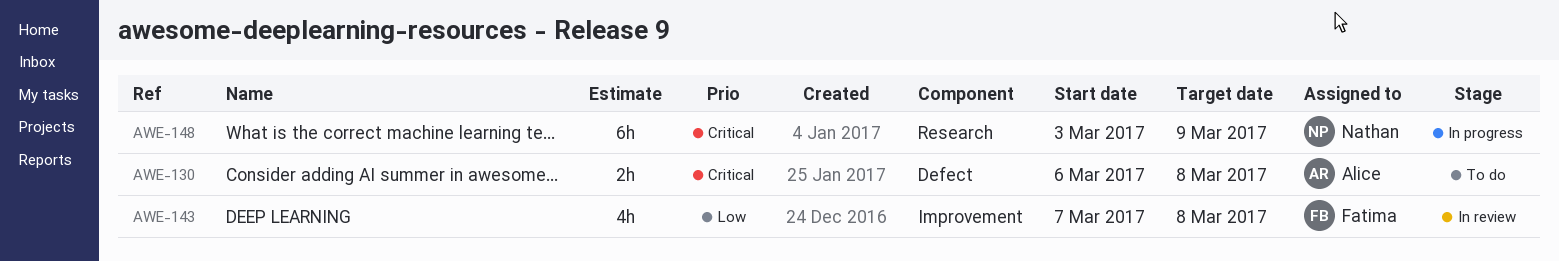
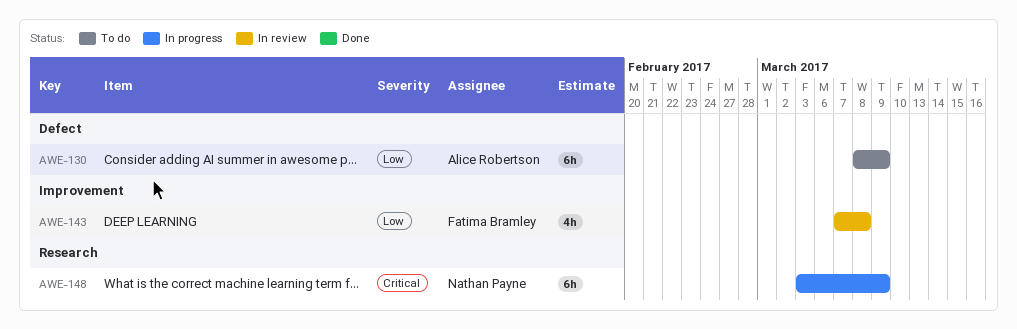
AWE-130, priority: Critical -> Low
AWE-130, estimate: 2h -> 6h
AWE-130, start: Mar 6 -> Mar 8
AWE-130, due: Mar 8 -> Mar 9

